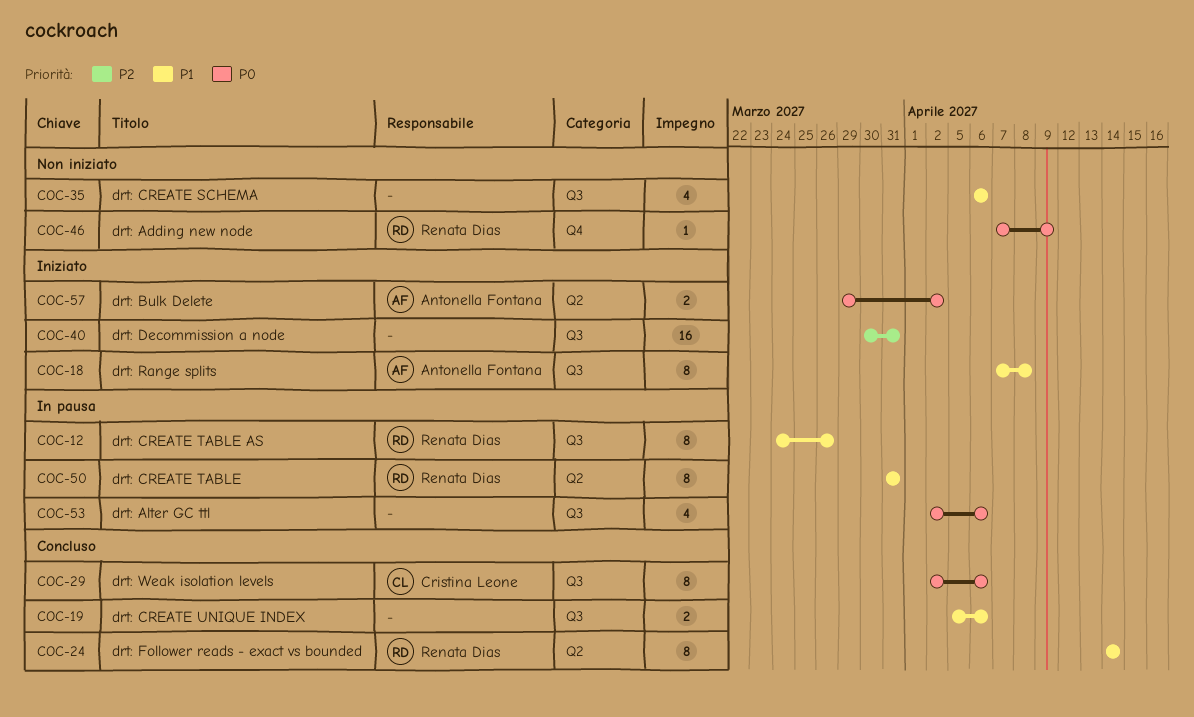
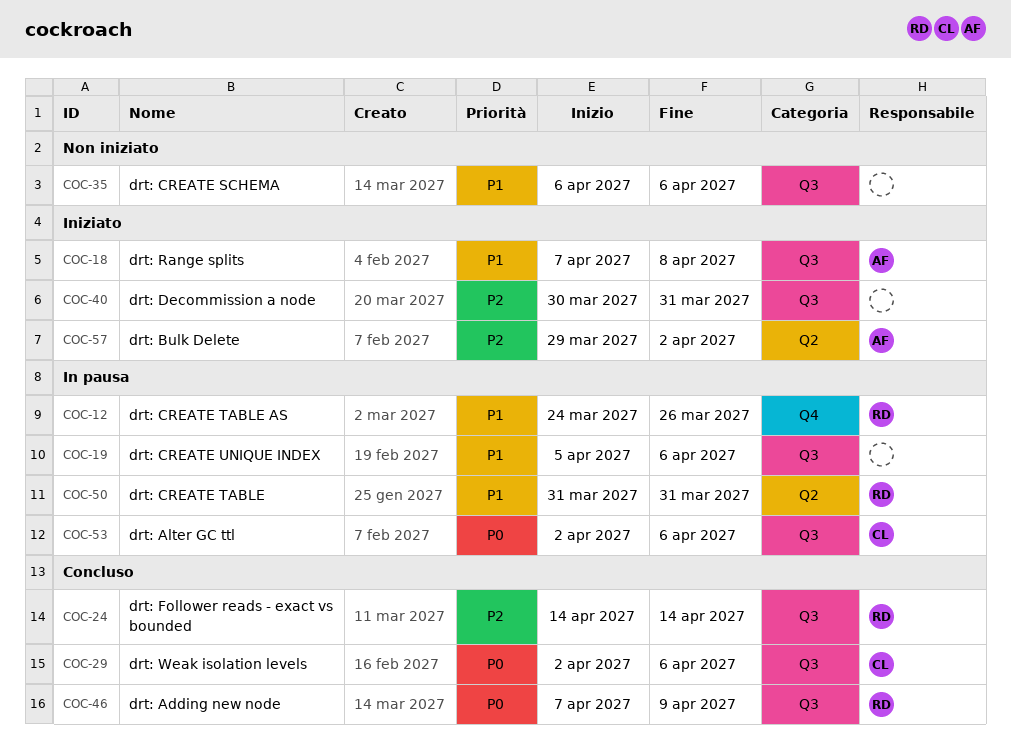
COC-12, label: Q3 -> Q4
COC-19, status: Concluso -> In pausa
COC-24, priority: P1 -> P2
COC-24, label: Q2 -> Q3
COC-46, status: Non iniziato -> Concluso
COC-46, label: Q4 -> Q3
COC-53, owner: none -> Cristina Leone
COC-57, priority: P0 -> P2

